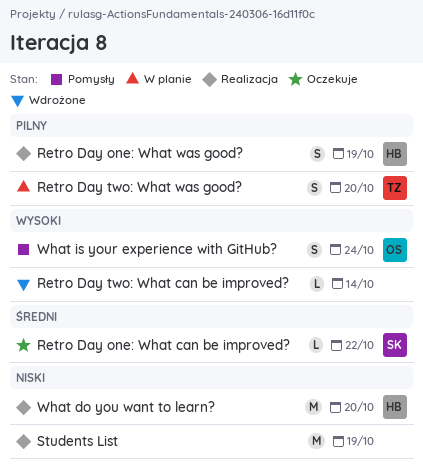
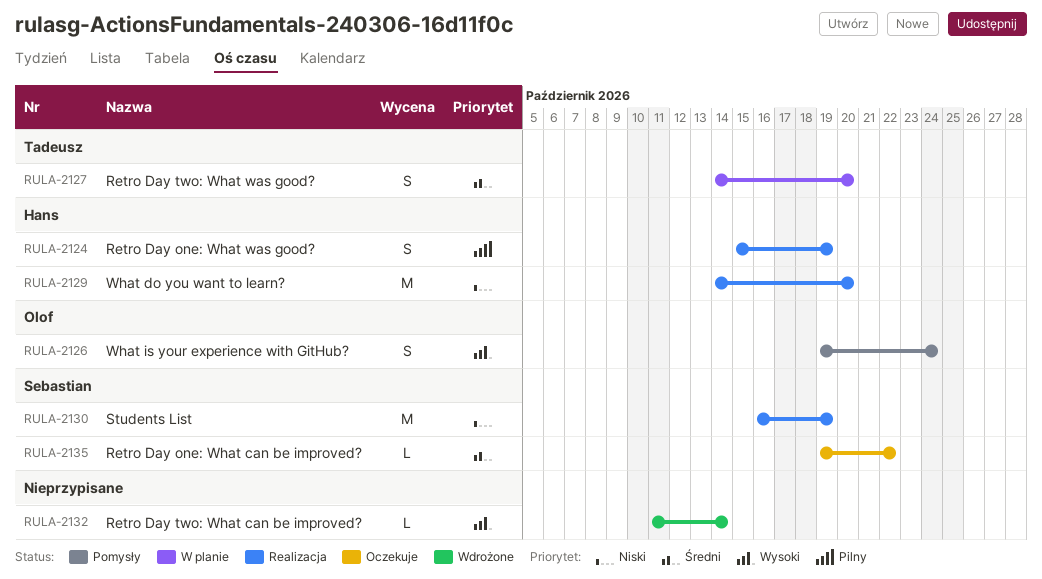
Retro Day two: What was good?, priority: Pilny -> Średni
Students List, owner: none -> Sebastian

